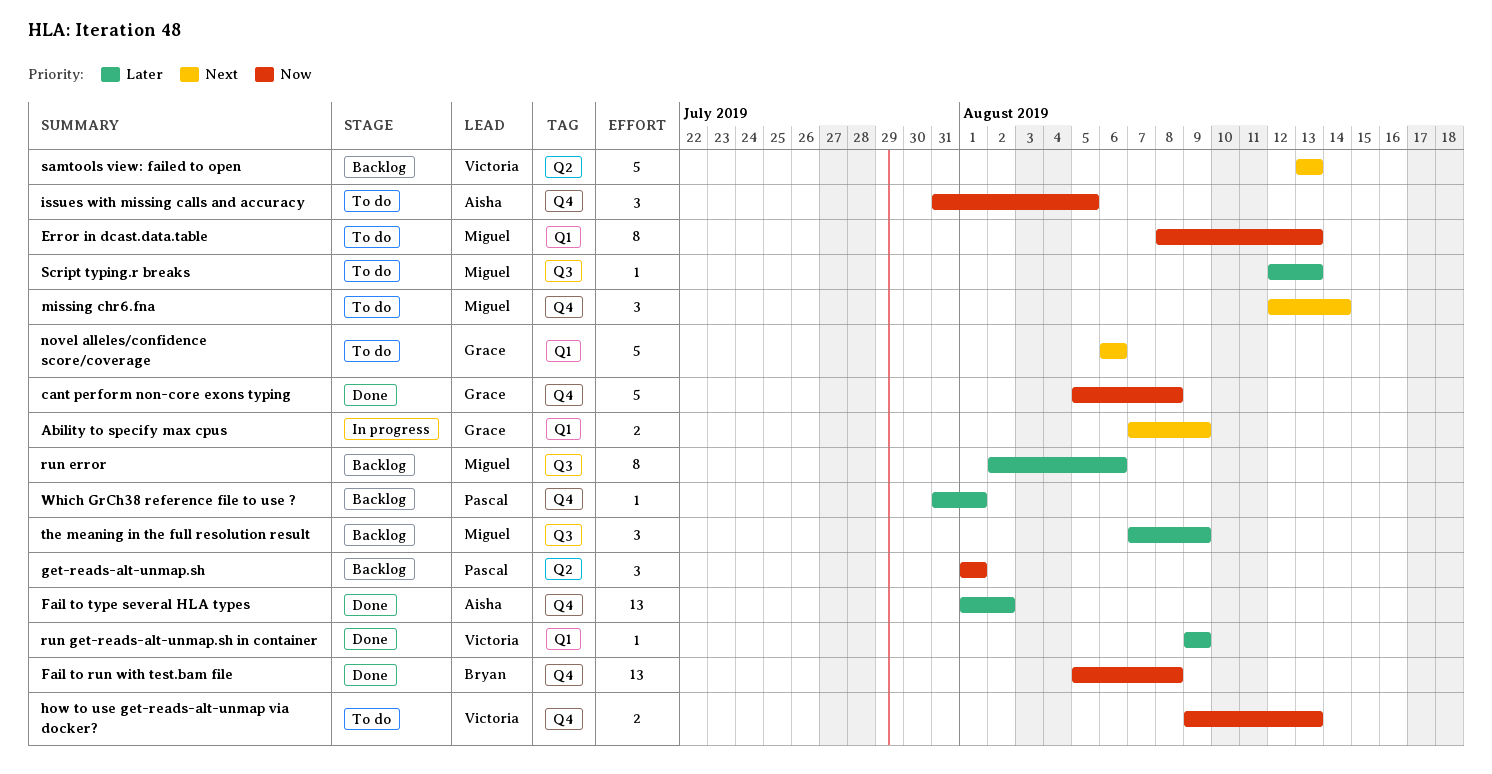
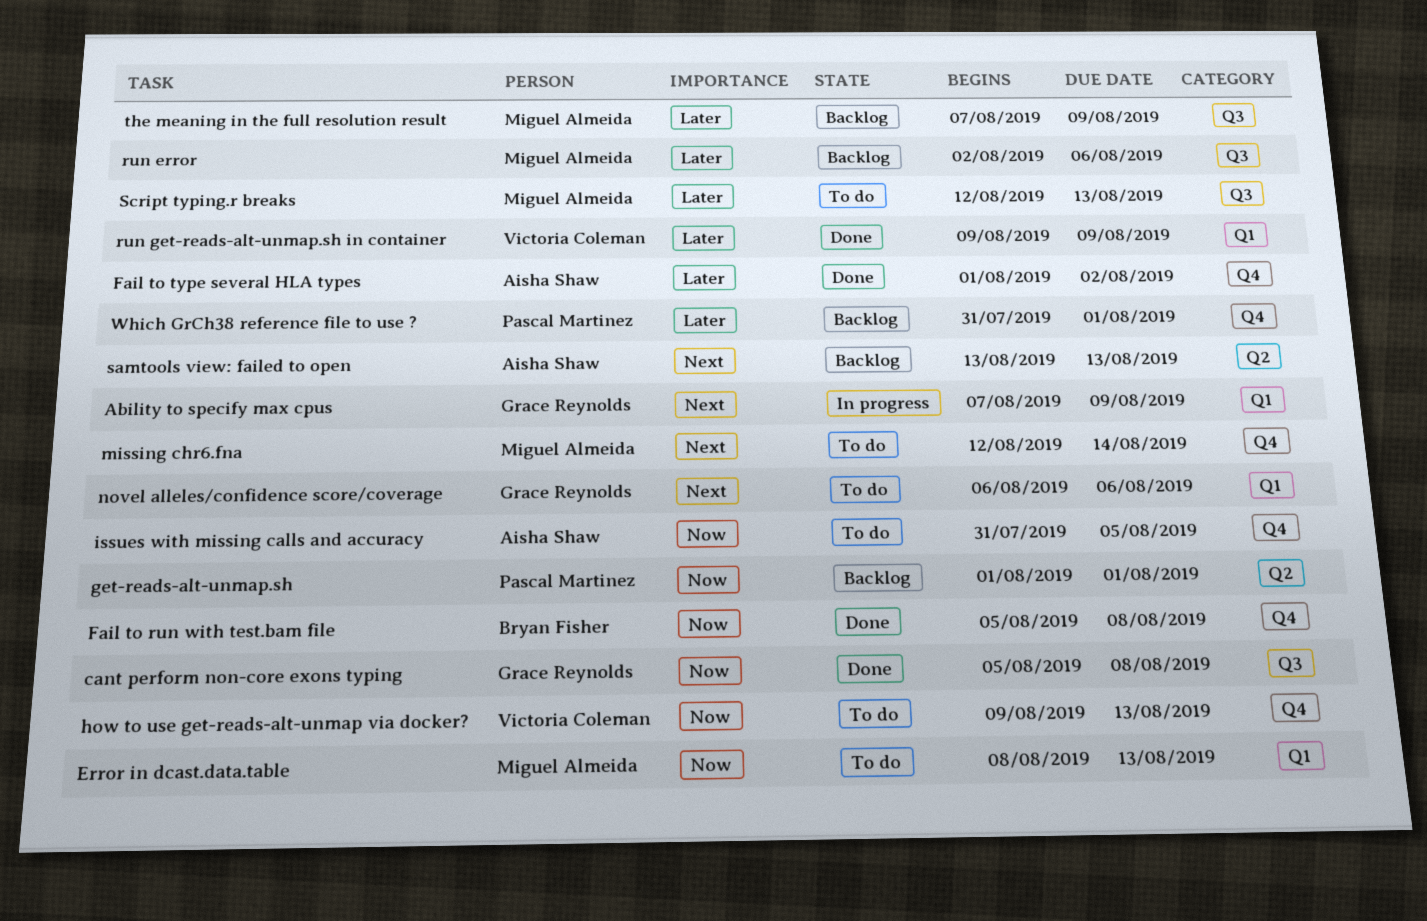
cant perform non-core exons typing, label: Q4 -> Q3
samtools view: failed to open, owner: Victoria Coleman -> Aisha Shaw

